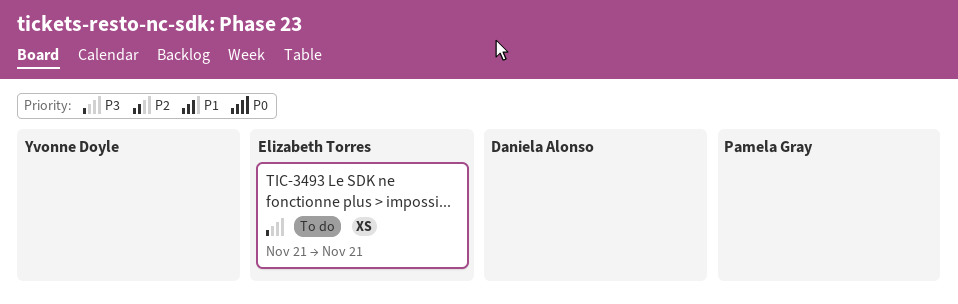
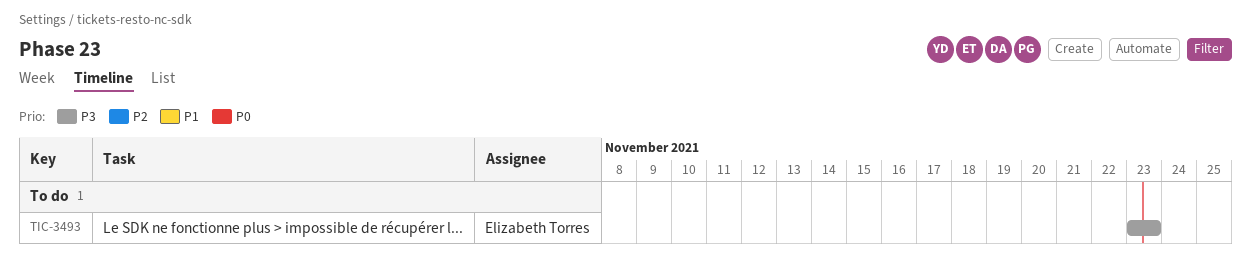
TIC-3493, start: Nov 21 -> Nov 23
TIC-3493, due: Nov 21 -> Nov 23

